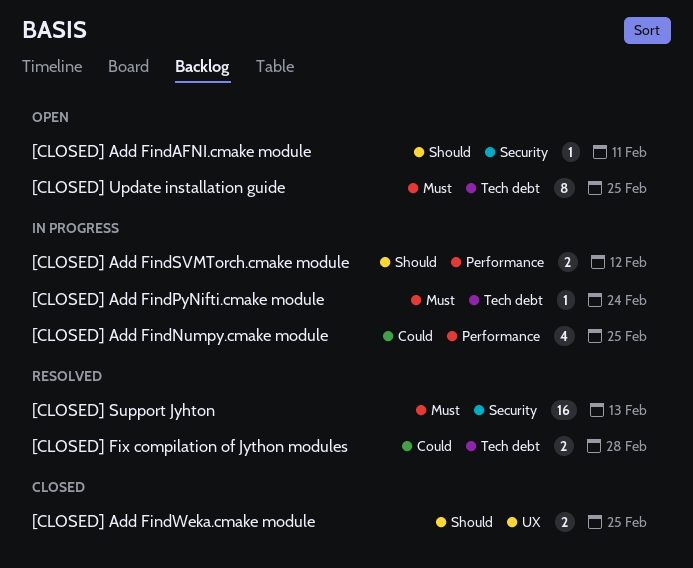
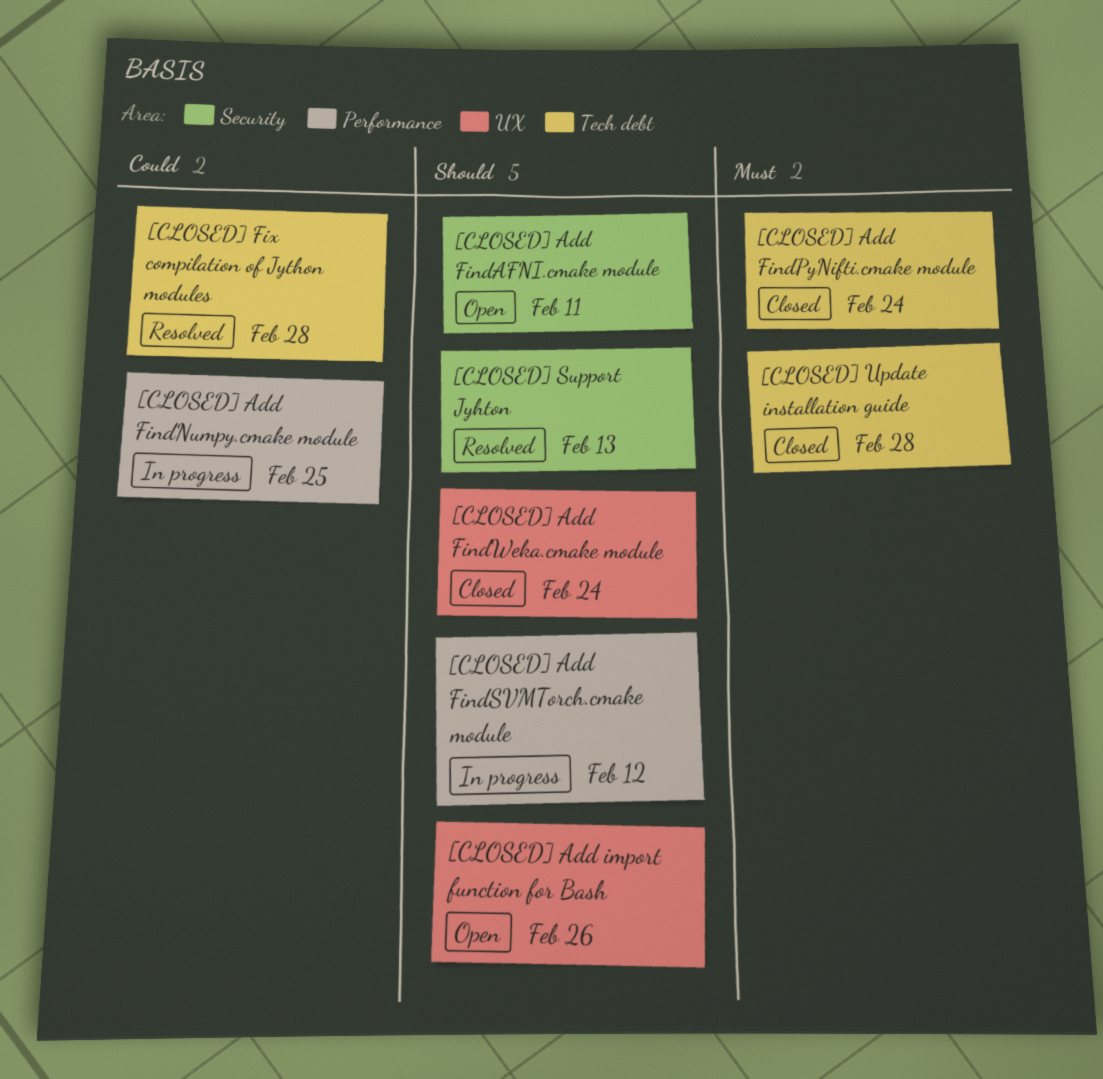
[CLOSED] Add FindPyNifti.cmake module, status: In progress -> Closed
[CLOSED] Add FindWeka.cmake module, due: Feb 25 -> Feb 24
[CLOSED] Add import function for Bash: none -> present
[CLOSED] Support Jyhton, priority: Must -> Should
[CLOSED] Update installation guide, status: Open -> Closed
[CLOSED] Update installation guide, due: Feb 25 -> Feb 28

